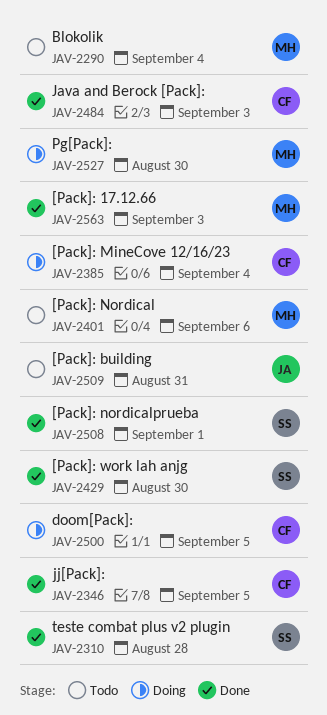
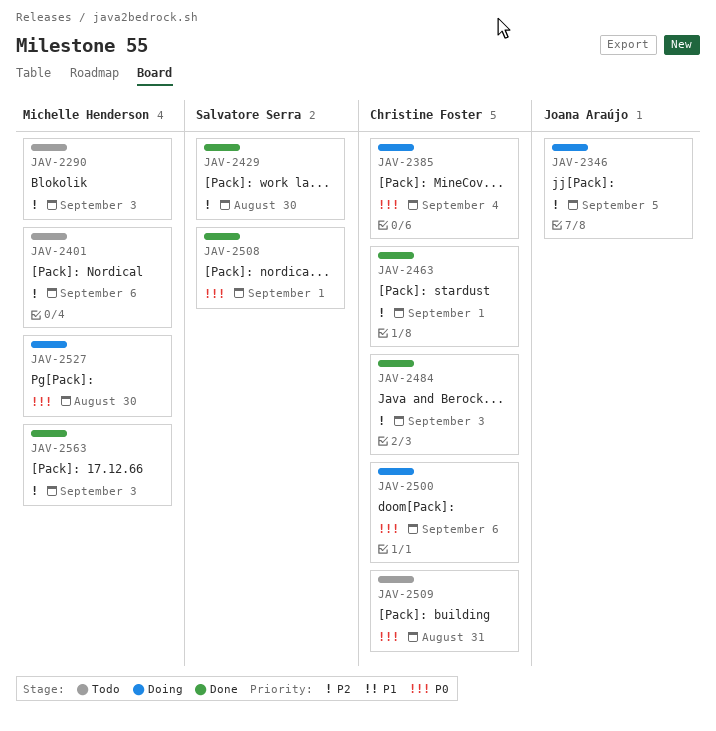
JAV-2290, due: Sep 4 -> Sep 3
JAV-2310: present -> none
JAV-2346, status: Done -> Doing
JAV-2346, owner: Christine Foster -> Joana Araújo
JAV-2463: none -> present
JAV-2500, due: Sep 5 -> Sep 6
JAV-2509, owner: Joana Araújo -> Christine Foster

